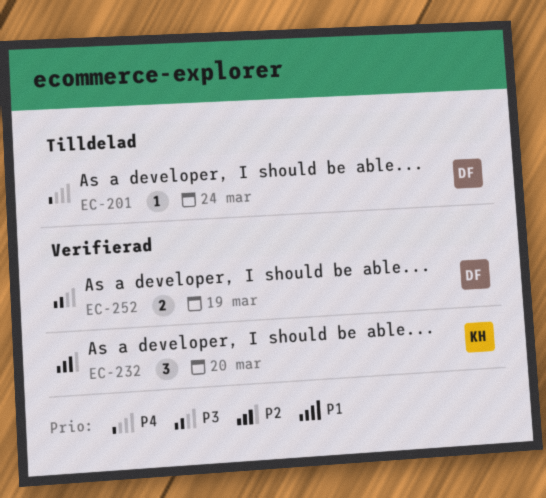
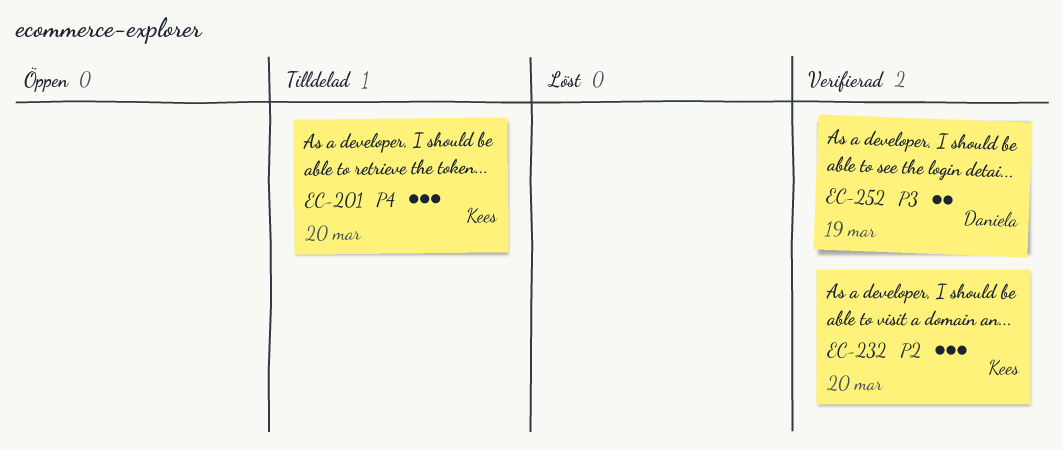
EC-201, owner: Daniela -> Kees
EC-201, estimate: 1 -> 3
EC-201, due: Mar 24 -> Mar 20

